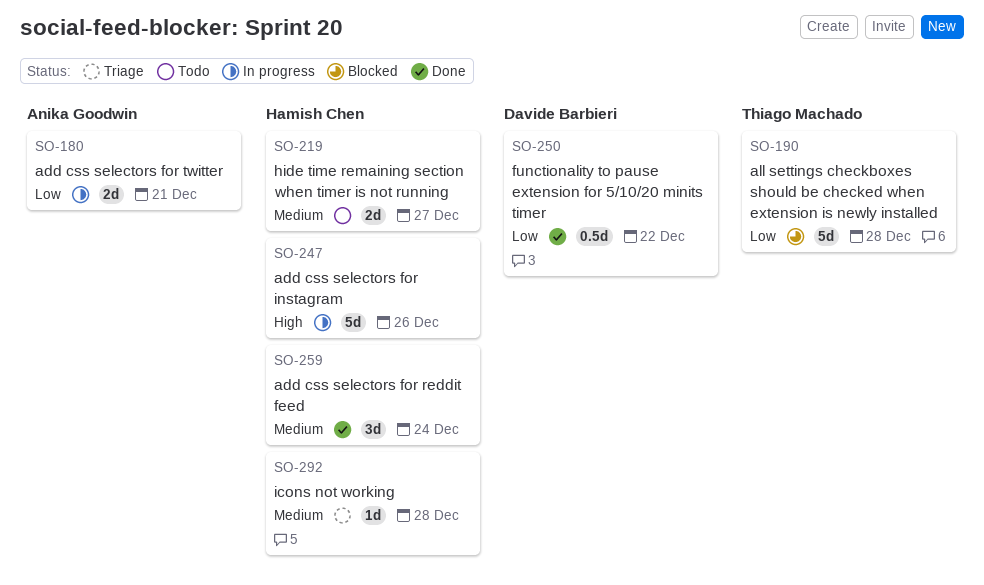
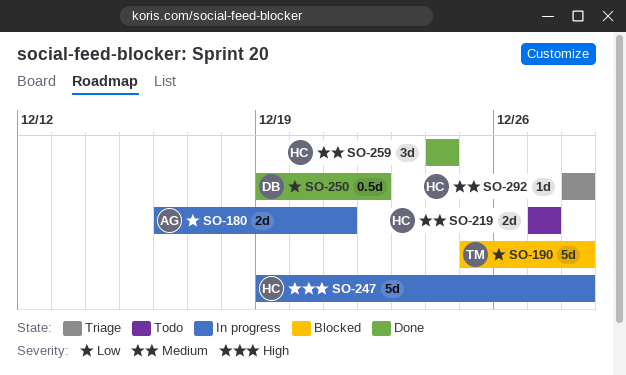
SO-247, due: Dec 26 -> Dec 28

